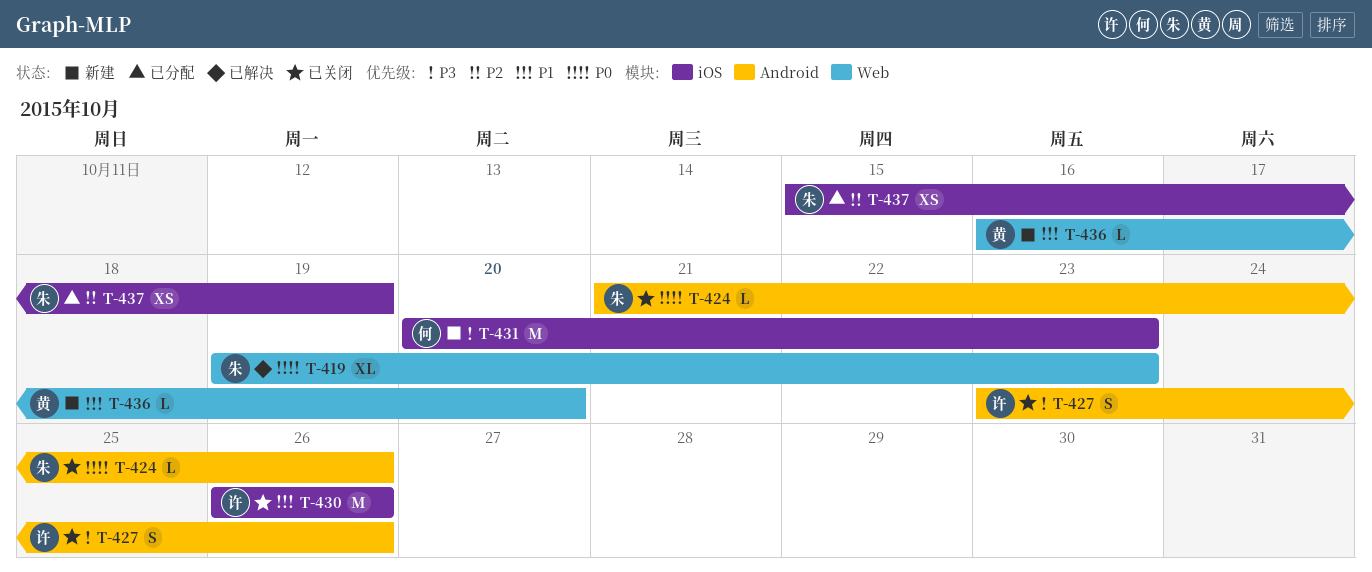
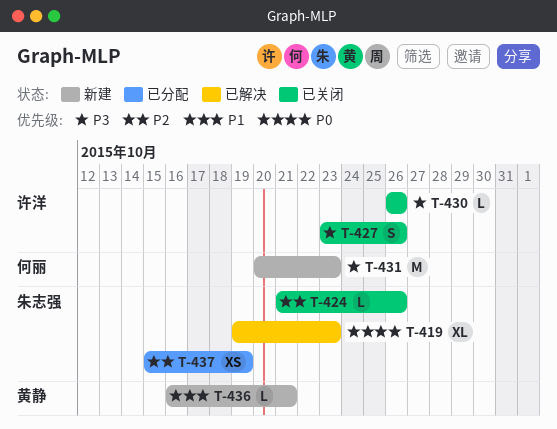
T-424, priority: P0 -> P2
T-430, priority: P1 -> P3
T-430, estimate: M -> L
T-436, due: Oct 20 -> Oct 21

